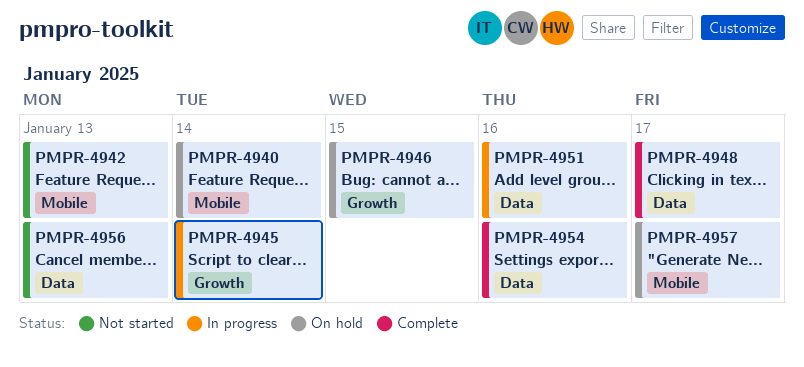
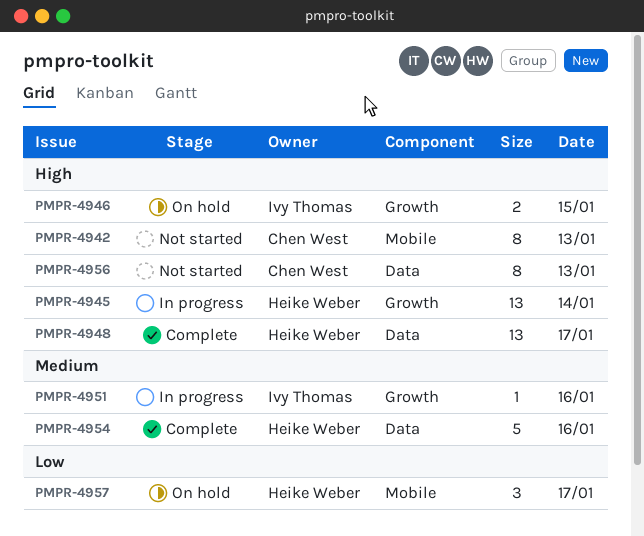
PMPR-4940: present -> none
PMPR-4951, label: Data -> Growth

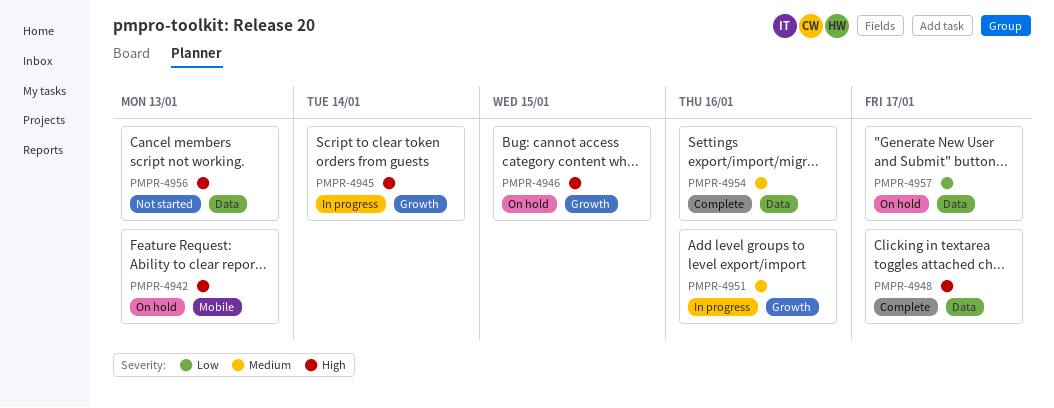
PMPR-4942, status: Not started -> On hold
PMPR-4957, label: Mobile -> Data

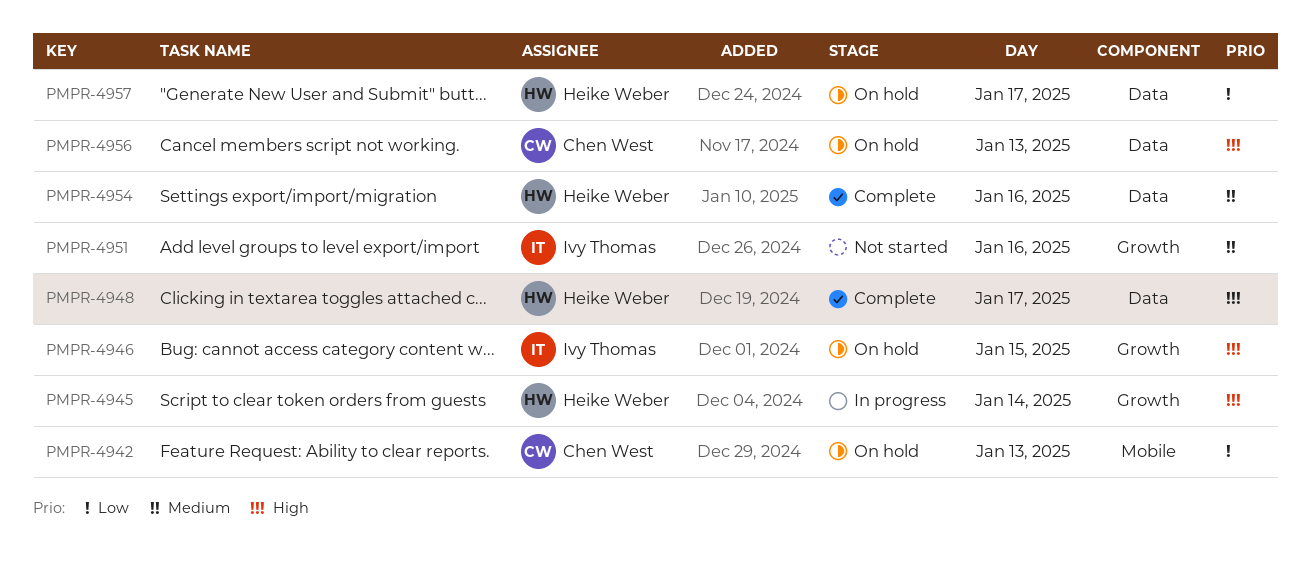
PMPR-4942, priority: High -> Low
PMPR-4951, status: In progress -> Not started
PMPR-4956, status: Not started -> On hold

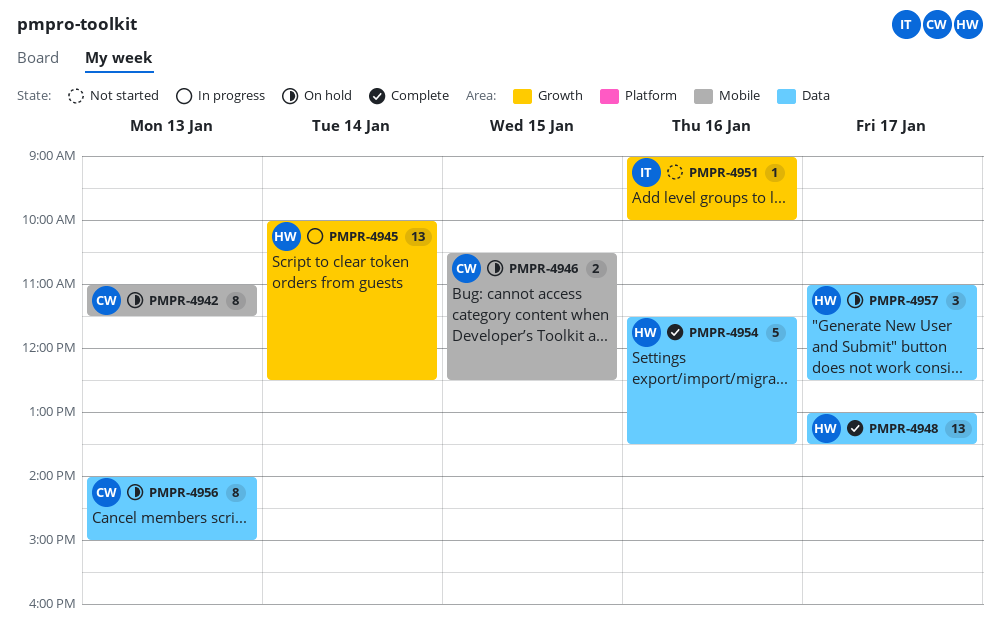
PMPR-4946, owner: Ivy Thomas -> Chen West
PMPR-4946, label: Growth -> Mobile

